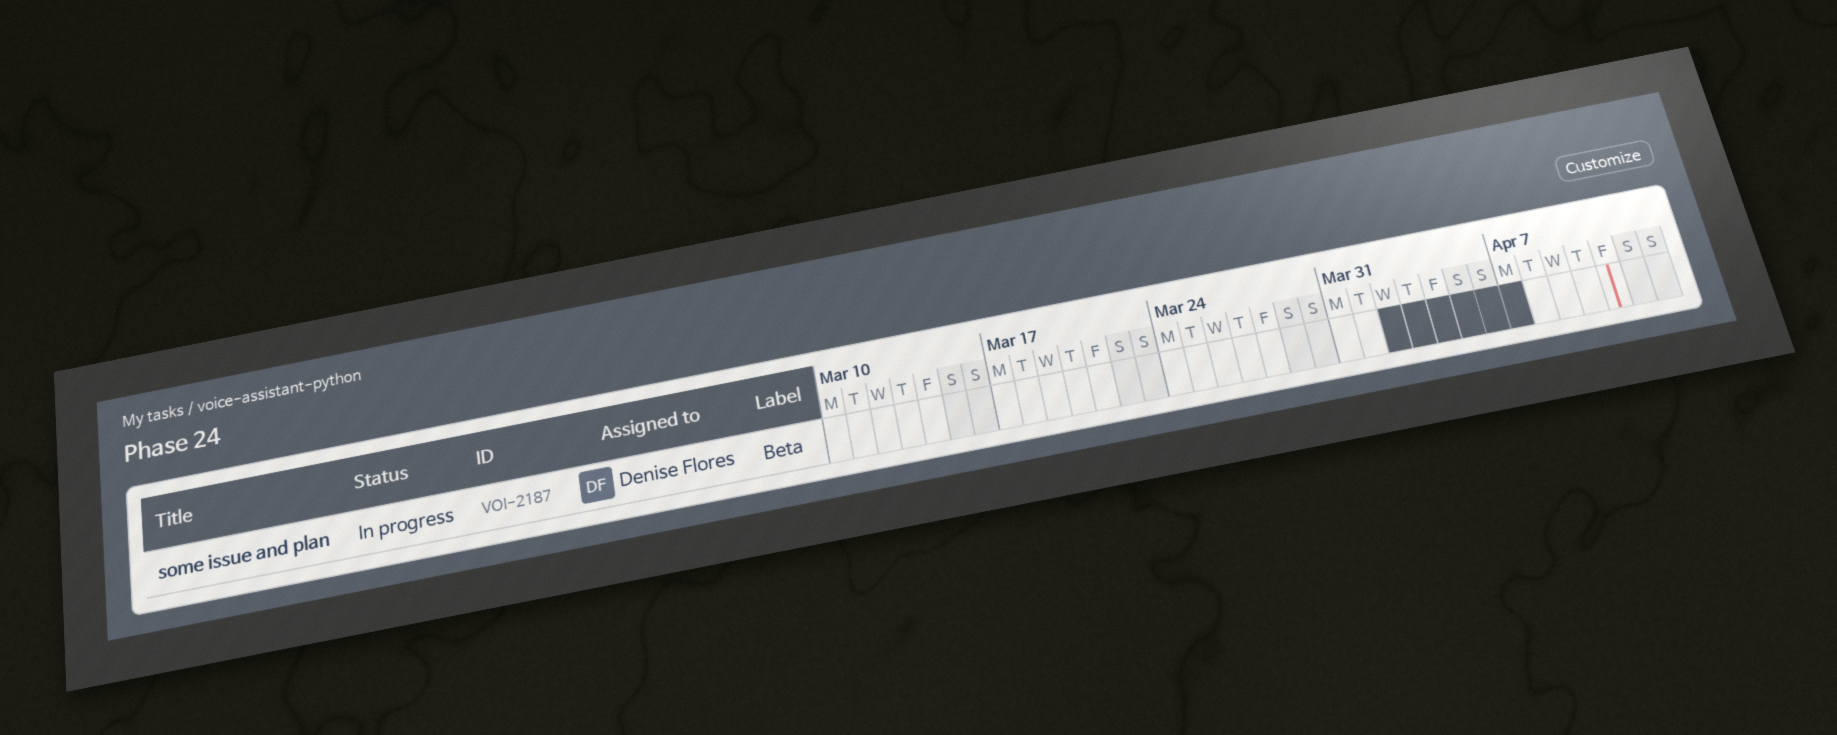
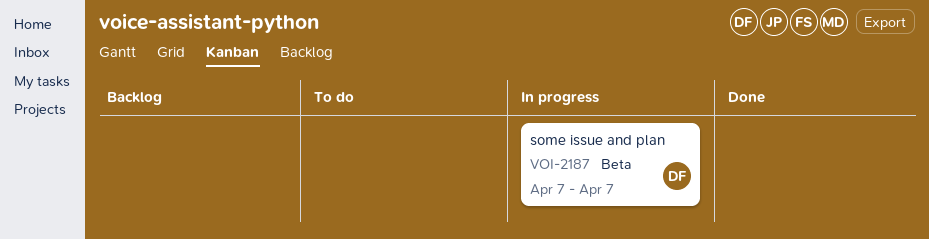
VOI-2187, start: Apr 2 -> Apr 7

